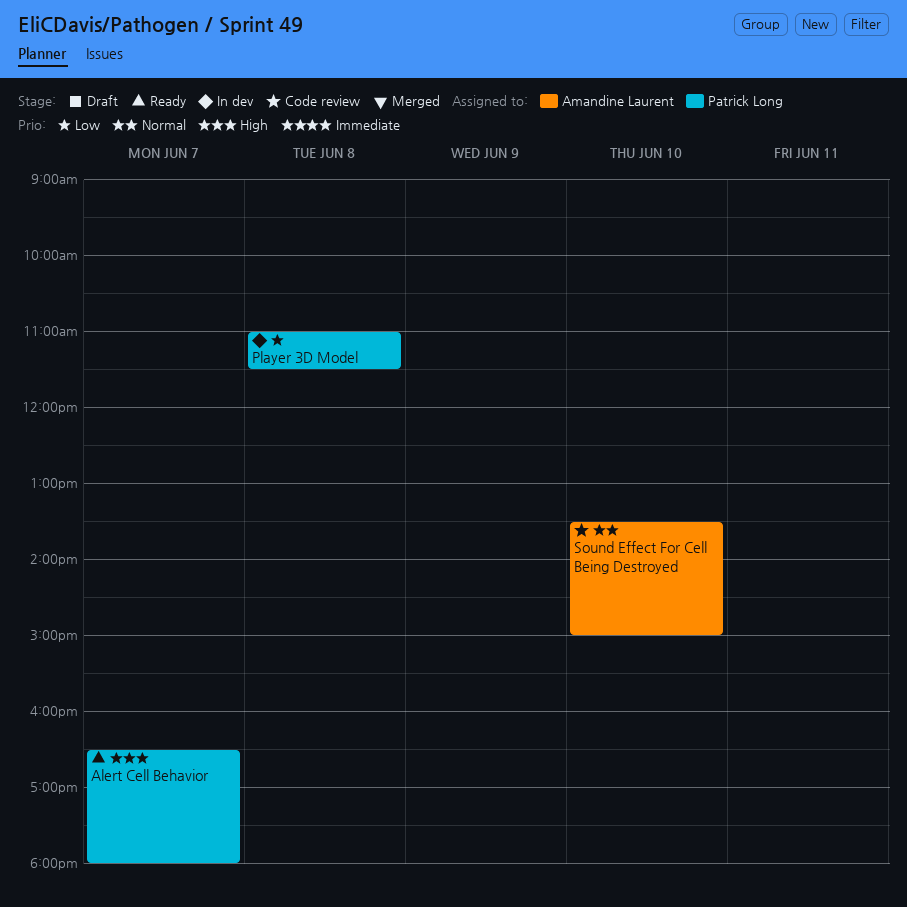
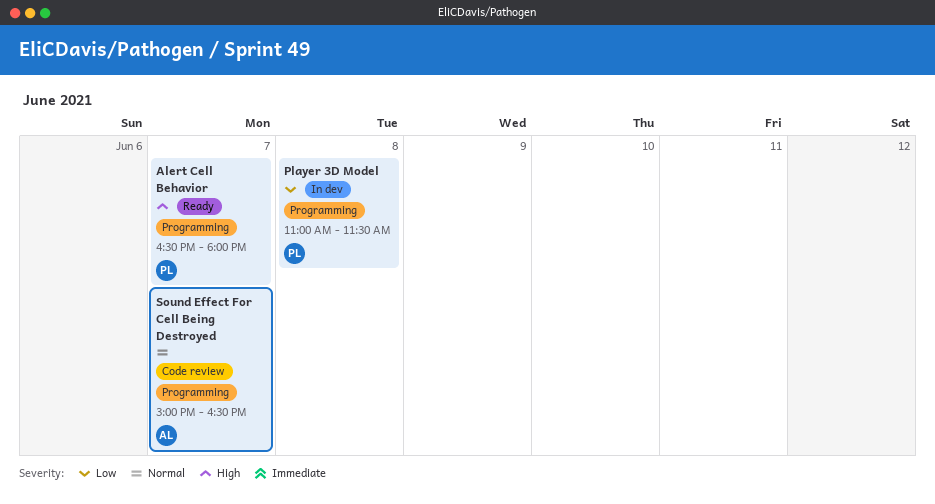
Sound Effect For Cell Being Destroyed, day: Jun 10 -> Jun 7
Sound Effect For Cell Being Destroyed, begins: 13:30 -> 15:00
Sound Effect For Cell Being Destroyed, ends: 15:00 -> 16:30

